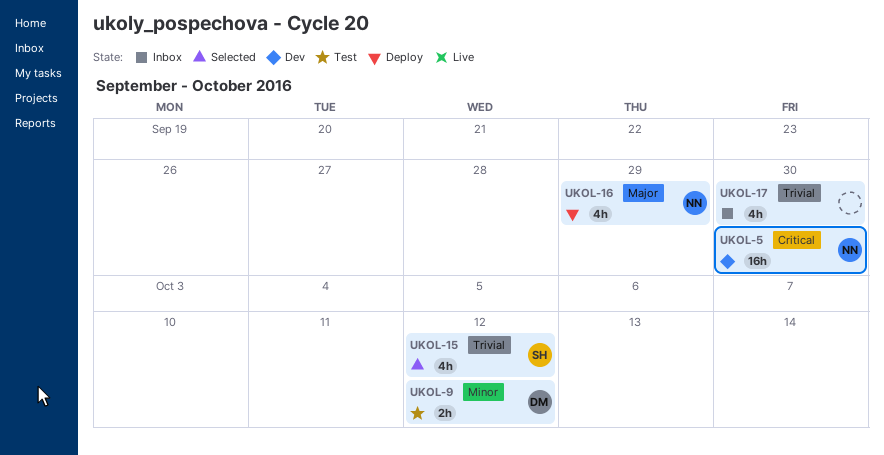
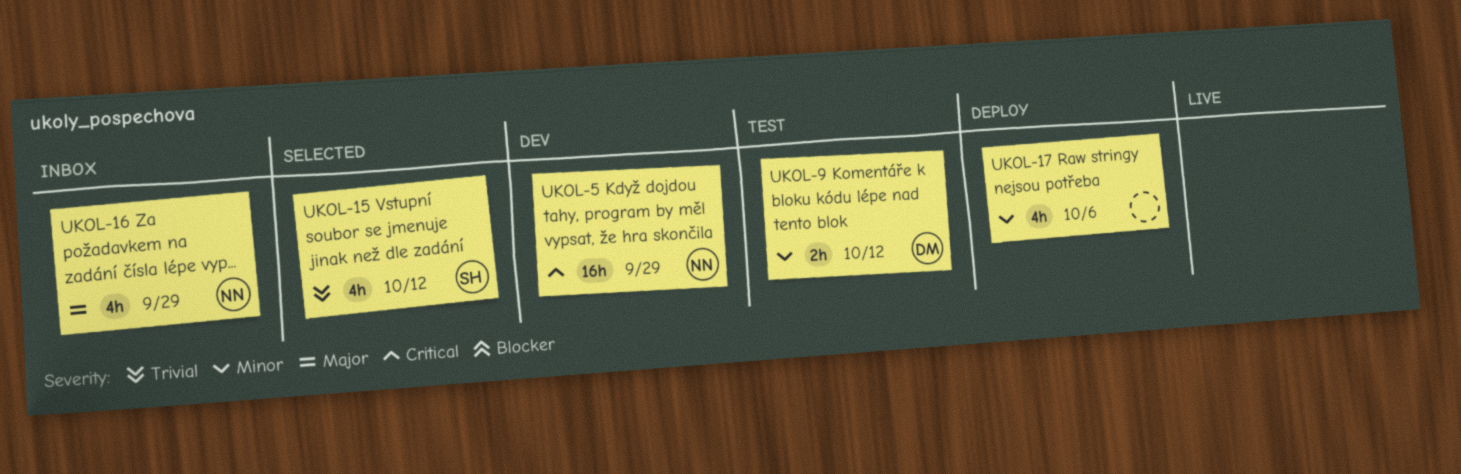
UKOL-5, due: Sep 30 -> Sep 29
UKOL-16, status: Deploy -> Inbox
UKOL-17, status: Inbox -> Deploy
UKOL-17, priority: Trivial -> Minor
UKOL-17, due: Sep 30 -> Oct 6

